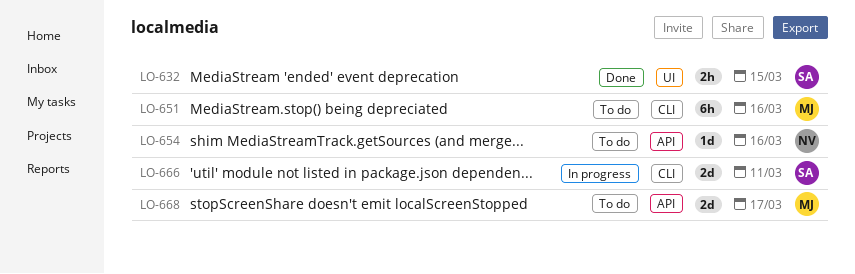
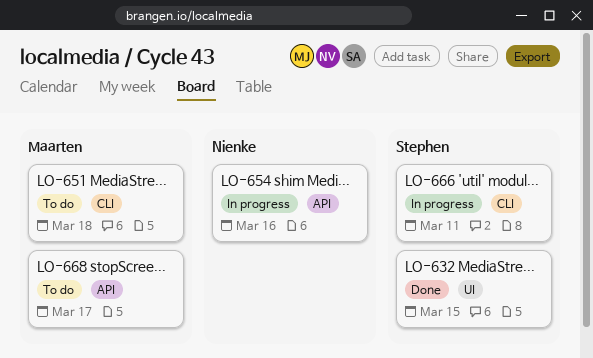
LO-651, due: Mar 16 -> Mar 18
LO-654, status: To do -> In progress

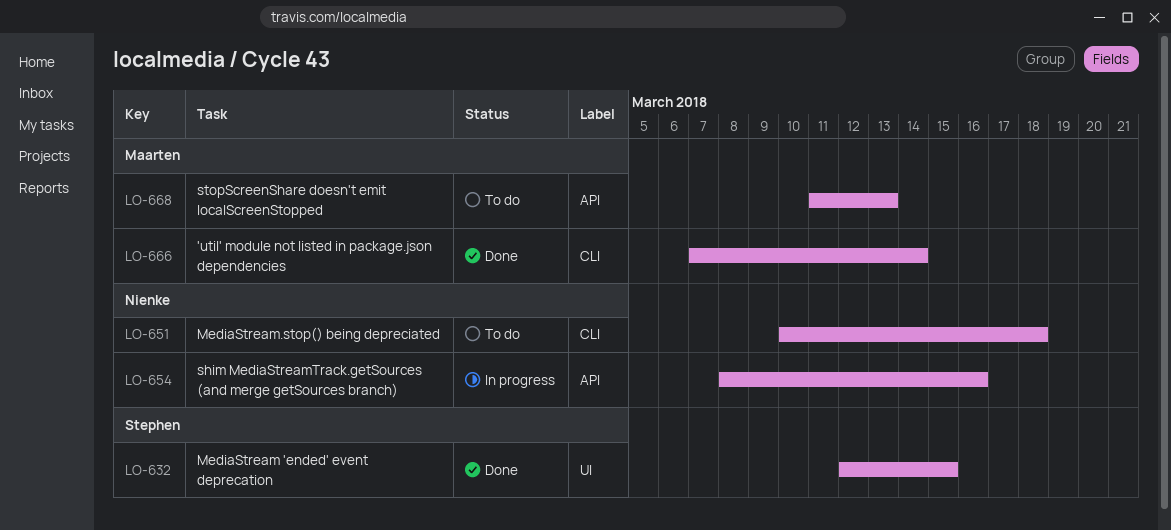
LO-651, owner: Maarten -> Nienke
LO-666, status: In progress -> Done
LO-666, owner: Stephen -> Maarten
LO-666, due: Mar 11 -> Mar 14
LO-668, due: Mar 17 -> Mar 13

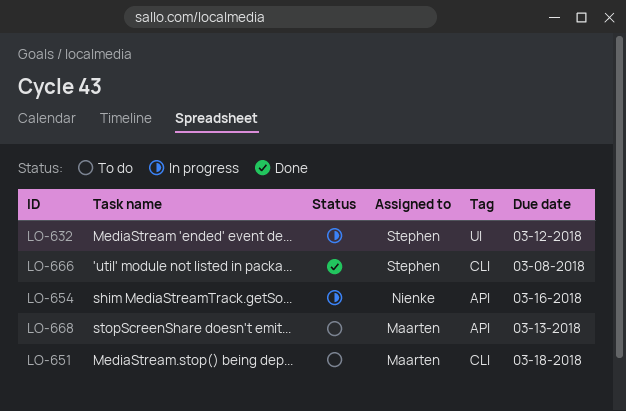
LO-632, status: Done -> In progress
LO-632, due: Mar 15 -> Mar 12
LO-651, owner: Nienke -> Maarten
LO-666, owner: Maarten -> Stephen
LO-666, due: Mar 14 -> Mar 8

